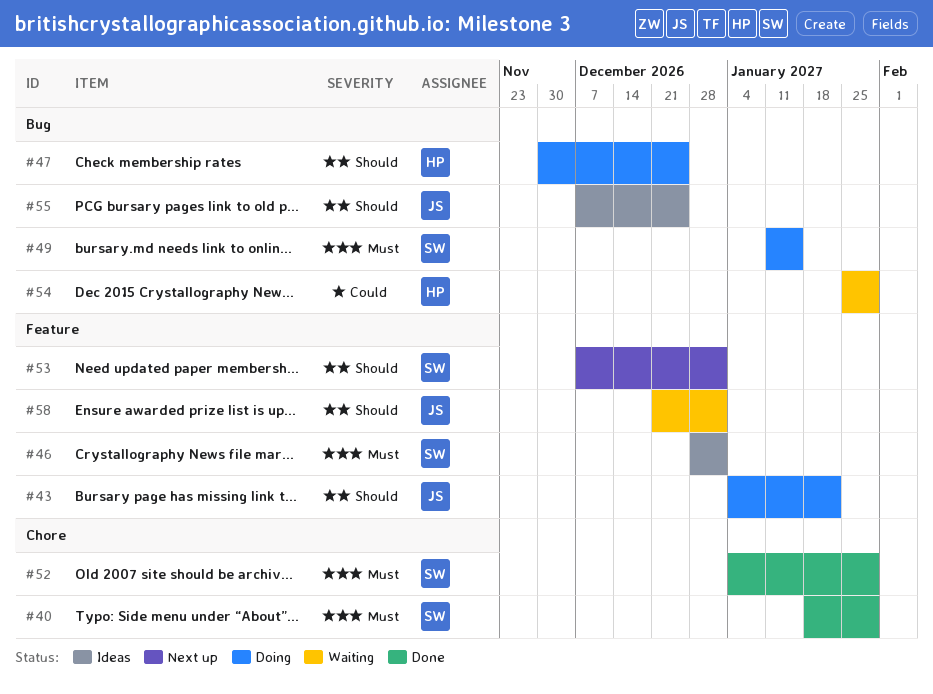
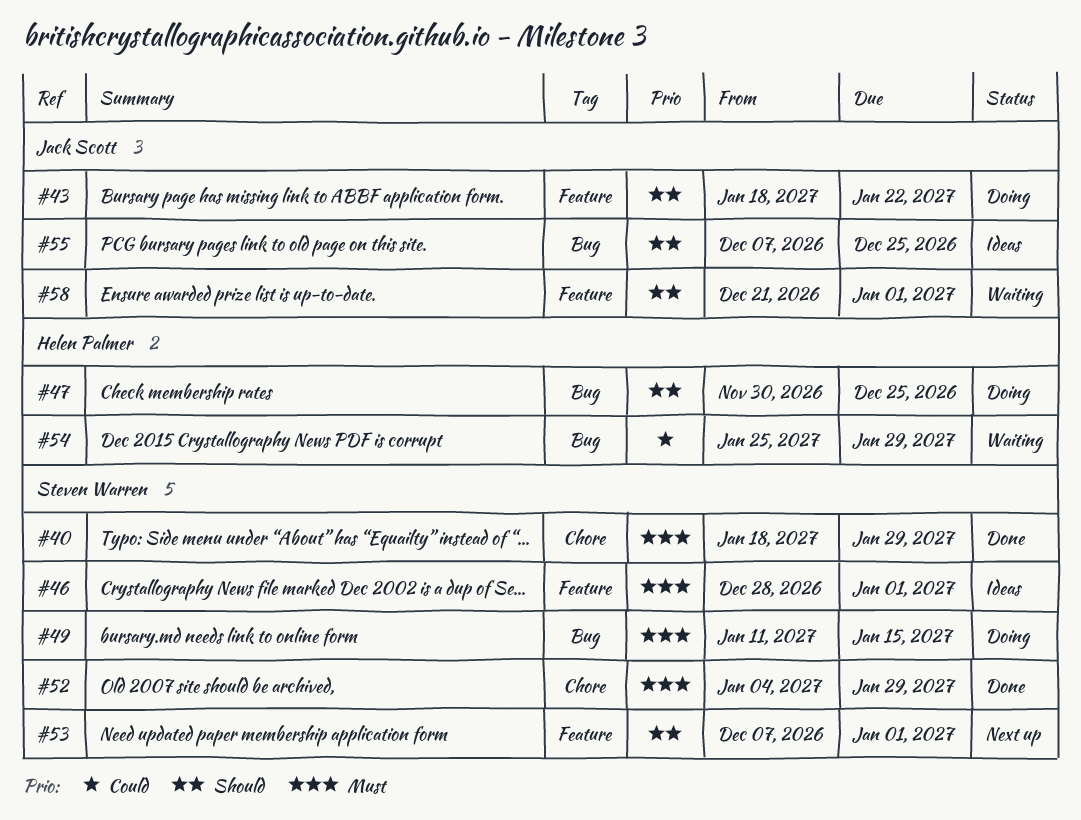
#43, start: Jan 4 -> Jan 18

